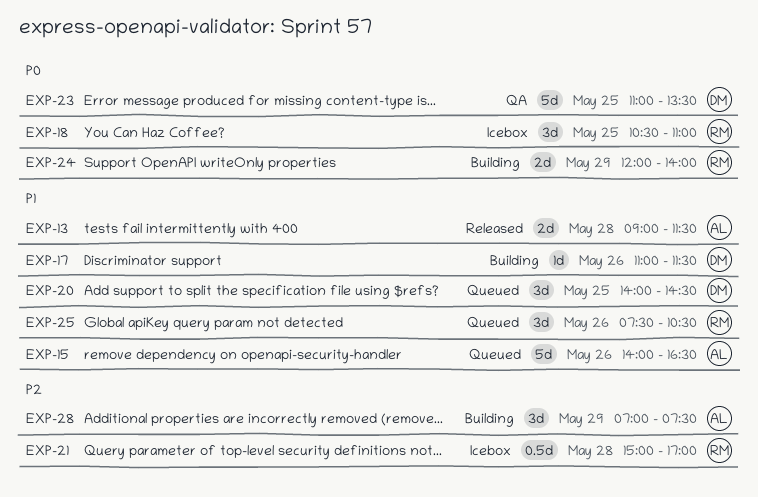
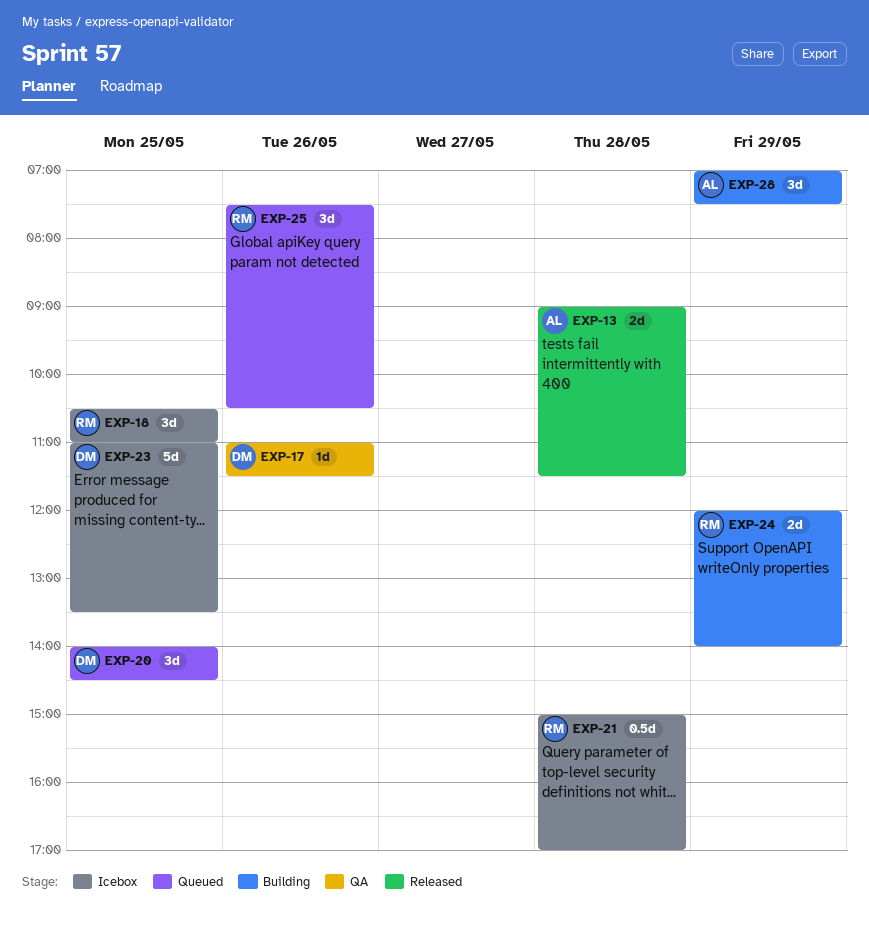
EXP-15: present -> none
EXP-17, status: Building -> QA
EXP-23, status: QA -> Icebox

